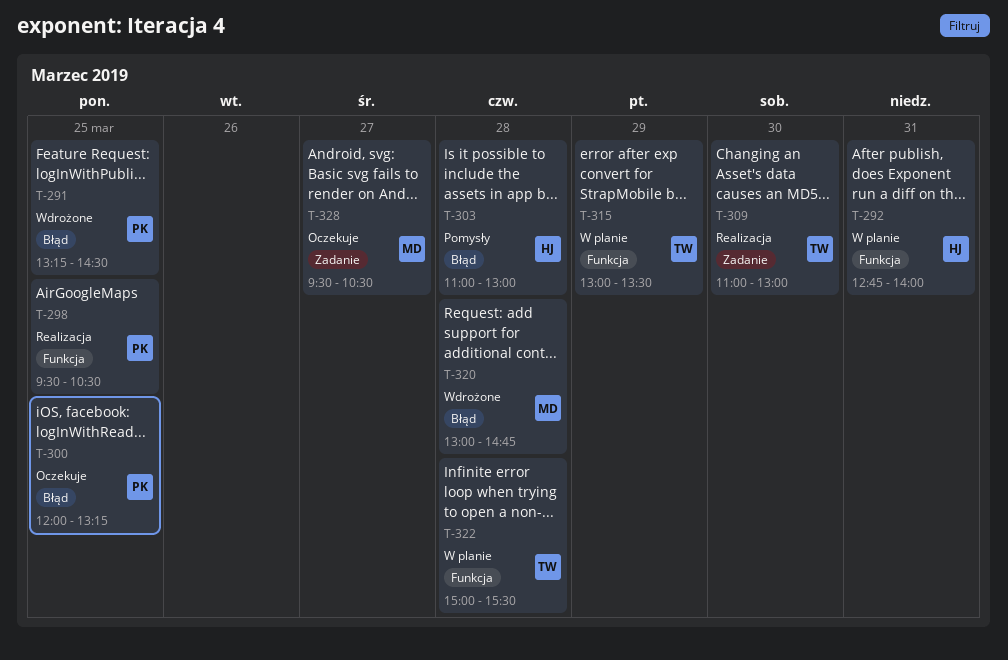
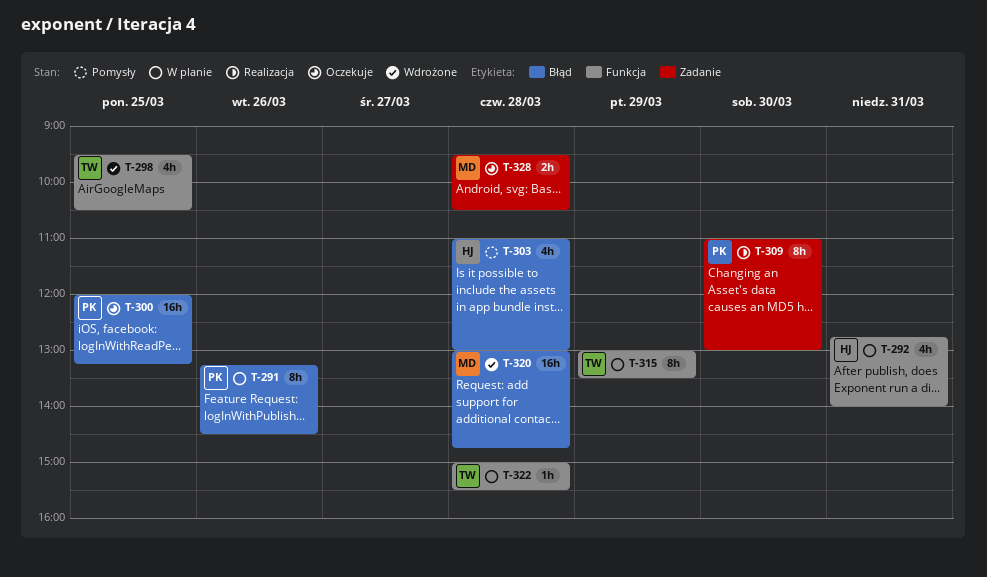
T-291, status: Wdrożone -> W planie
T-291, day: Mar 25 -> Mar 26
T-298, status: Realizacja -> Wdrożone
T-298, owner: PK -> TW
T-309, owner: TW -> PK
T-328, day: Mar 27 -> Mar 28

